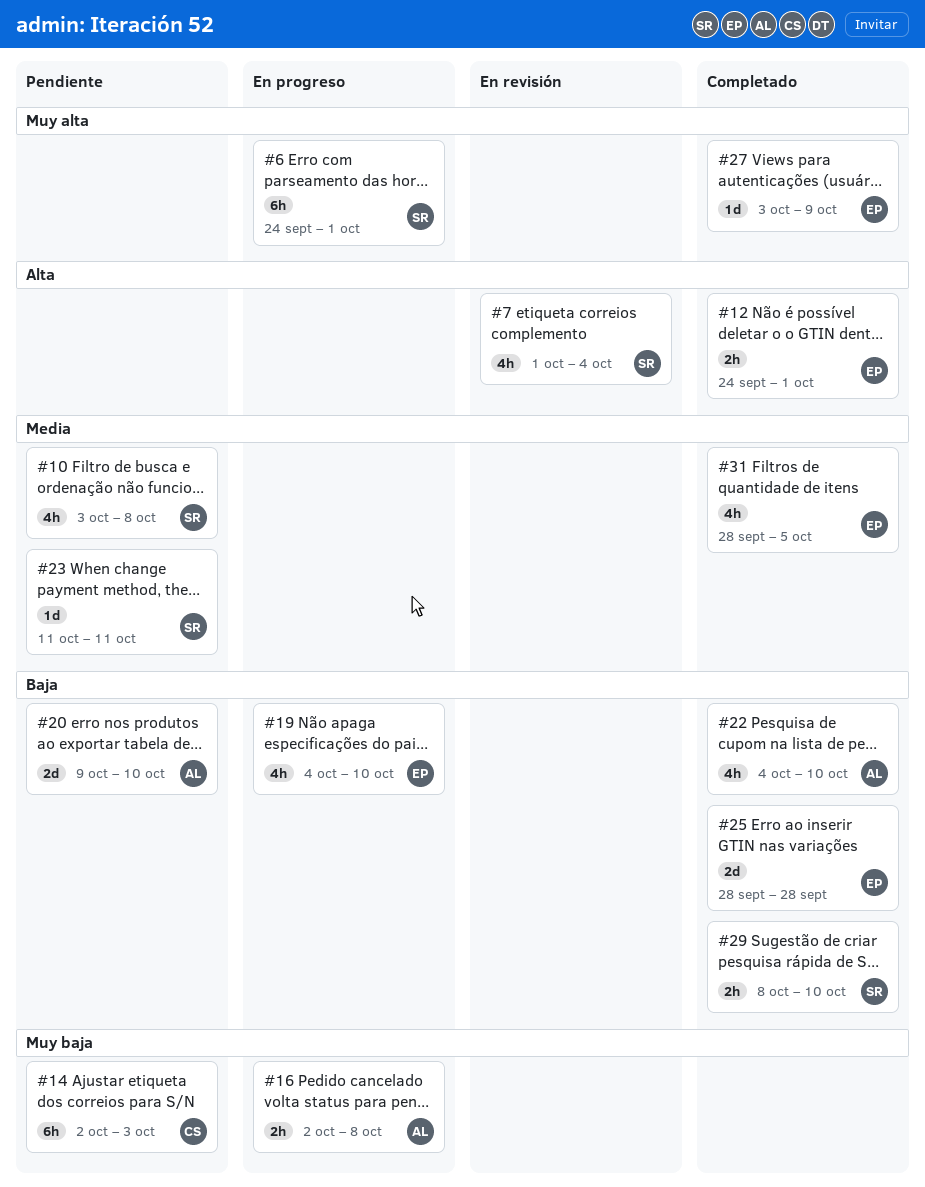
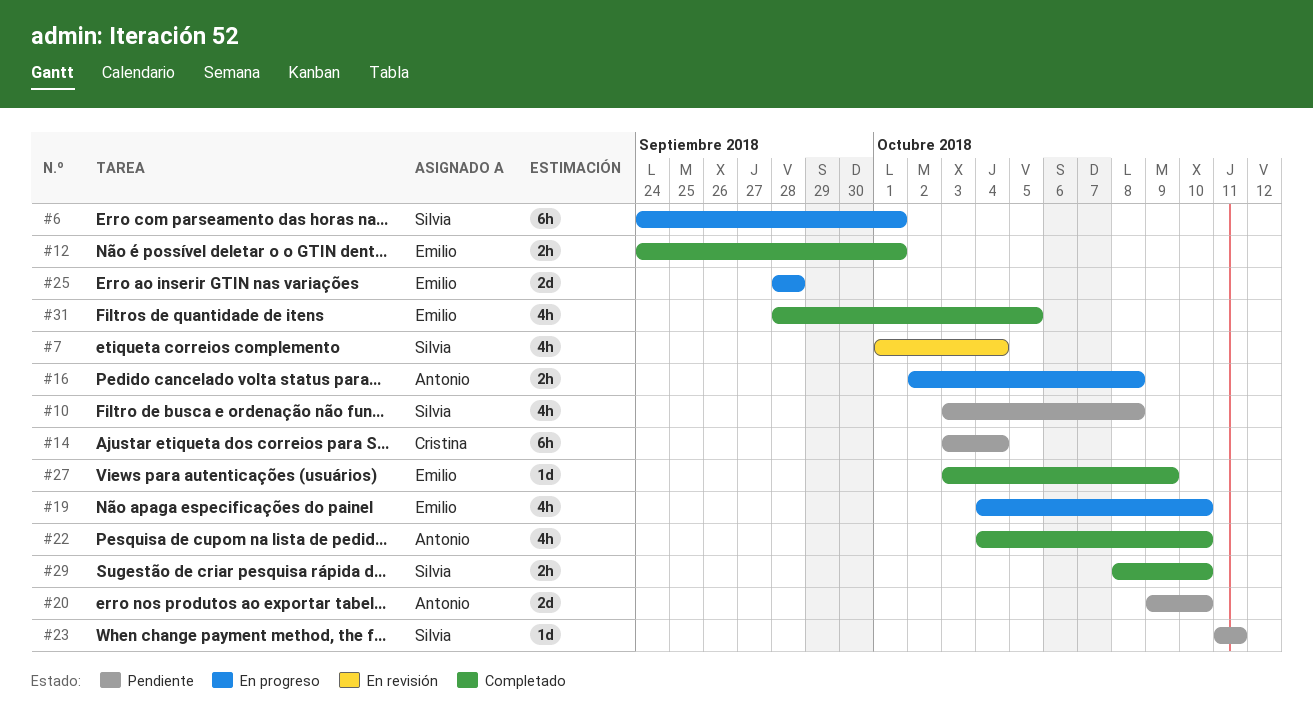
#14, start: Oct 2 -> Oct 3
#14, due: Oct 3 -> Oct 4
#25, status: Completado -> En progreso

